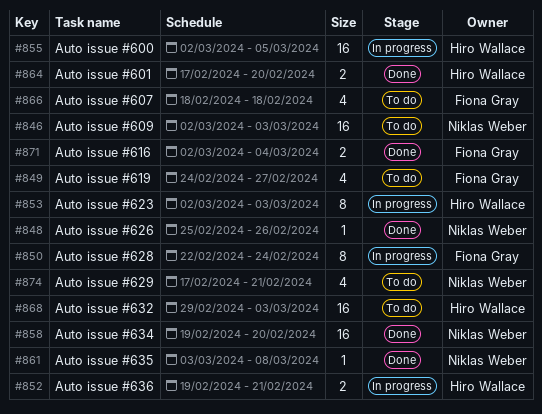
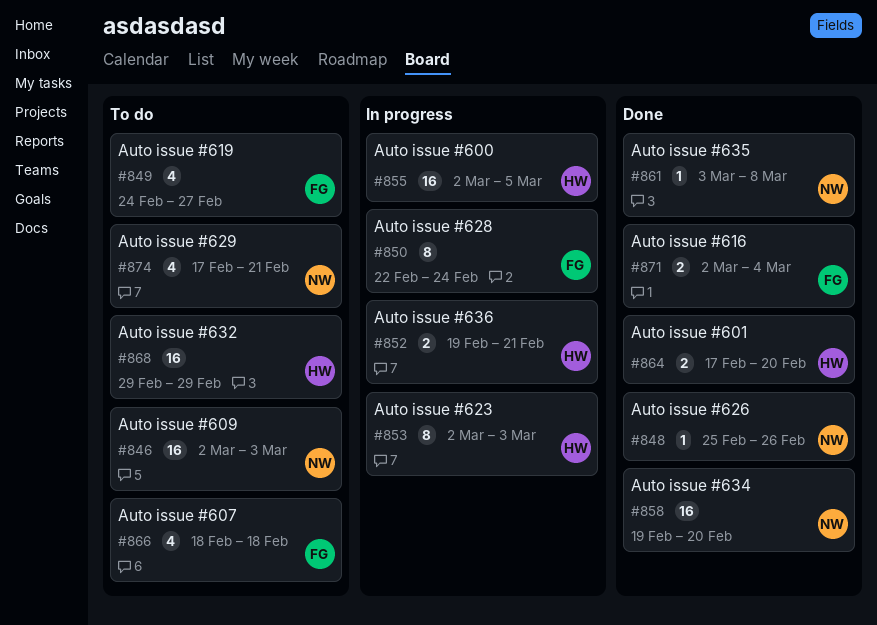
#868, due: Mar 3 -> Feb 29

